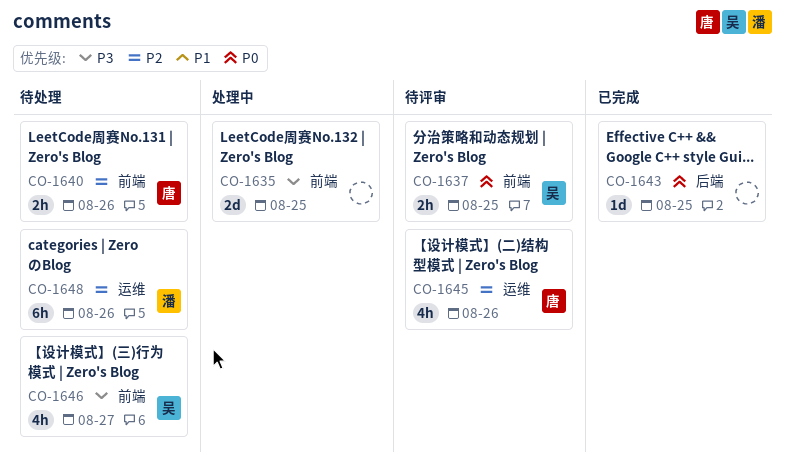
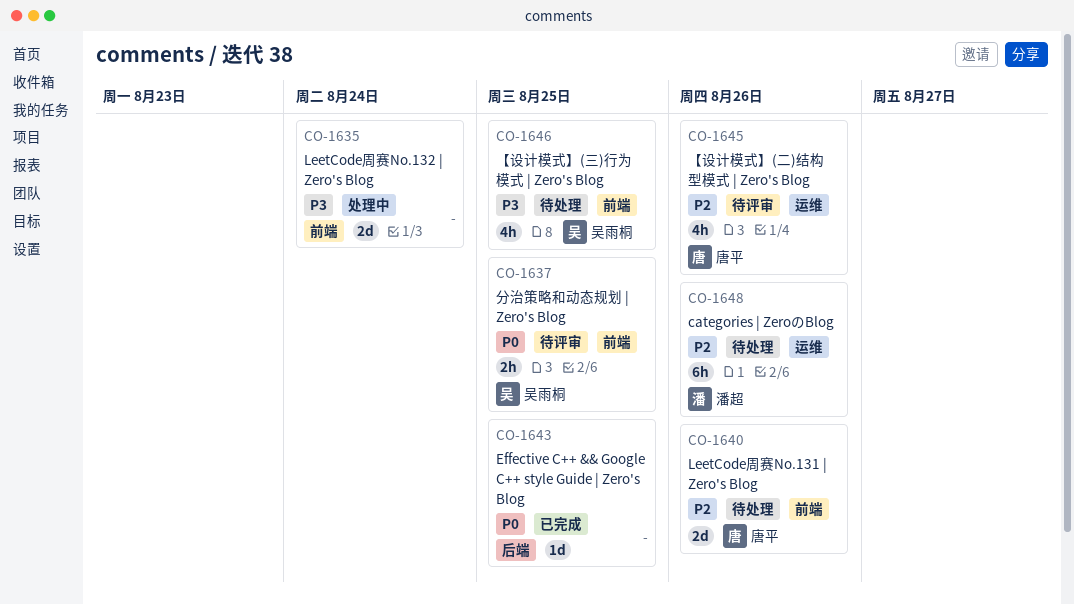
CO-1635, due: Aug 25 -> Aug 24
CO-1640, estimate: 2h -> 2d
CO-1646, due: Aug 27 -> Aug 25

